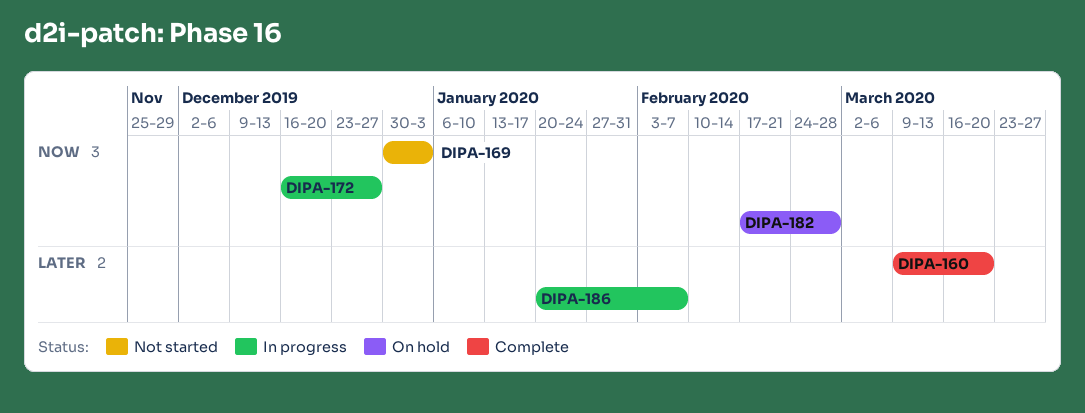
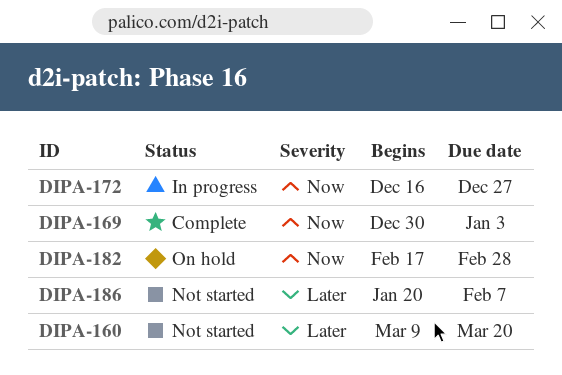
DIPA-160, status: Complete -> Not started
DIPA-169, status: Not started -> Complete
DIPA-186, status: In progress -> Not started

